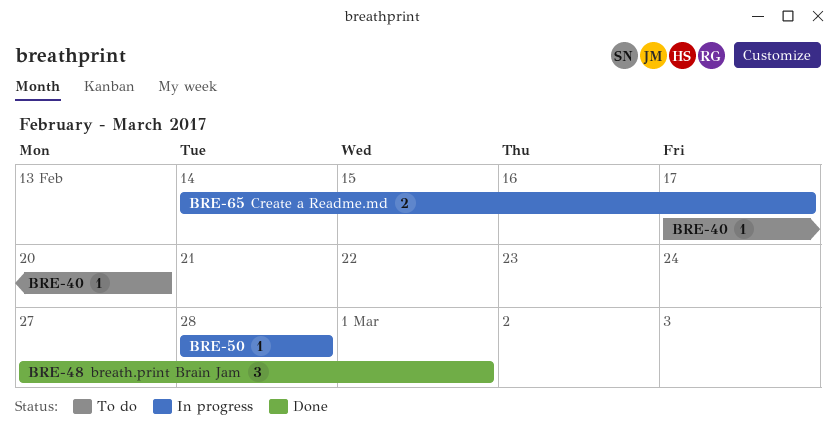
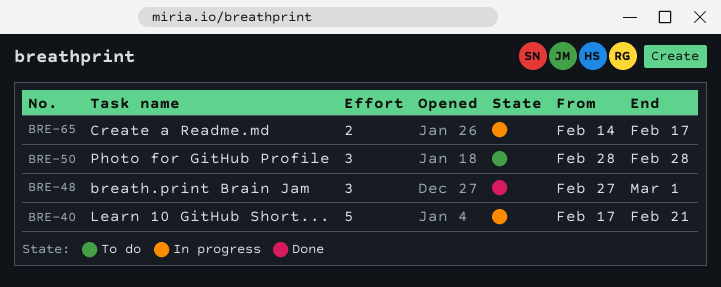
BRE-40, status: To do -> In progress
BRE-40, estimate: 1 -> 5
BRE-40, due: Feb 20 -> Feb 21
BRE-50, status: In progress -> To do
BRE-50, estimate: 1 -> 3

